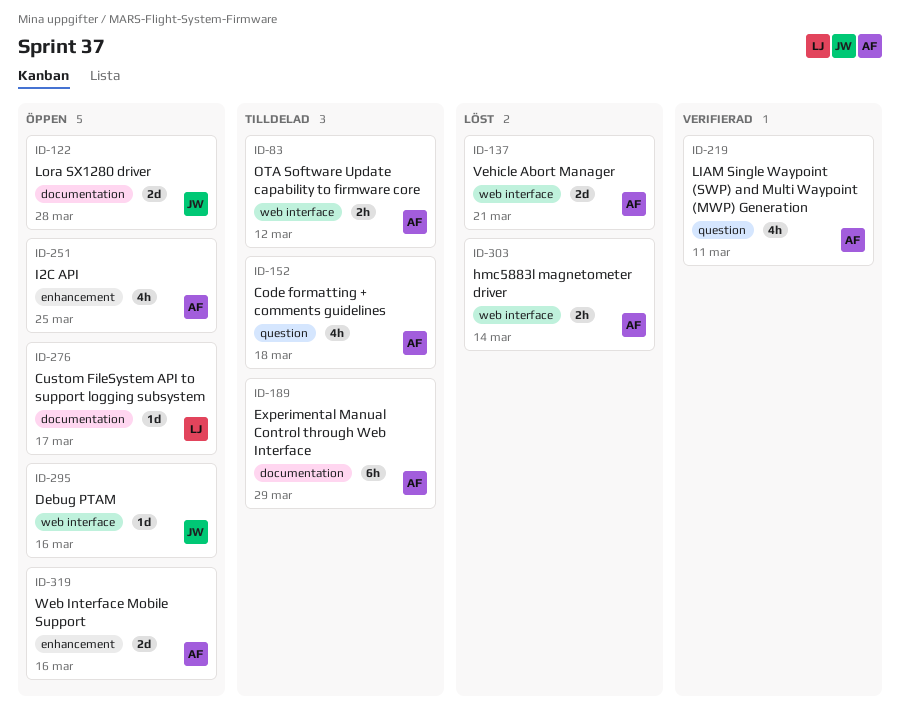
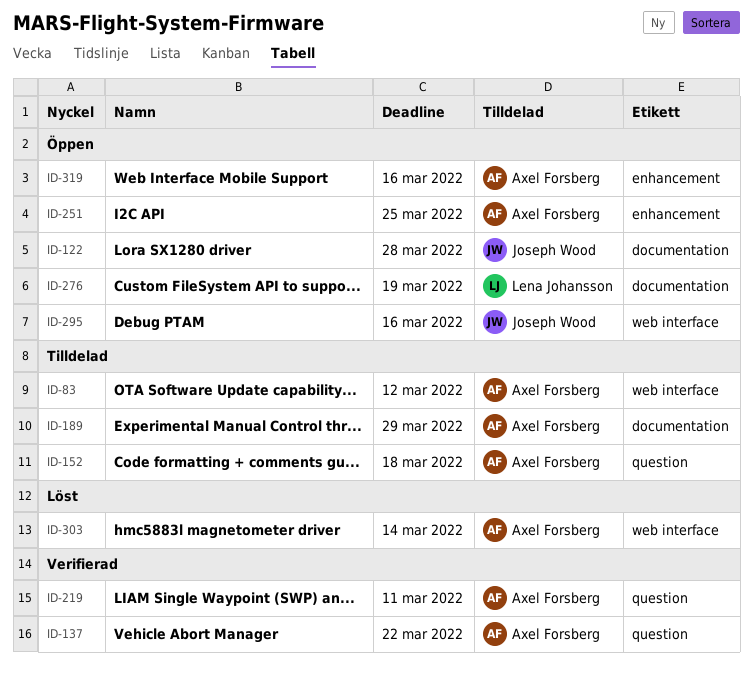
ID-137, status: Löst -> Verifierad
ID-137, label: web interface -> question
ID-137, due: Mar 21 -> Mar 22
ID-276, due: Mar 17 -> Mar 19

